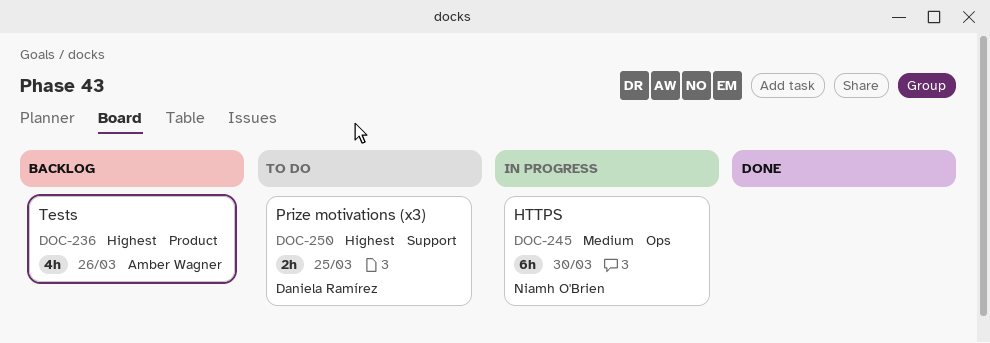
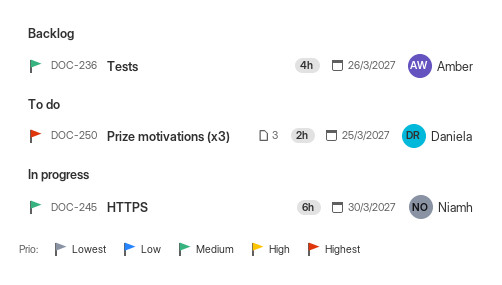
DOC-236, priority: Highest -> Medium

